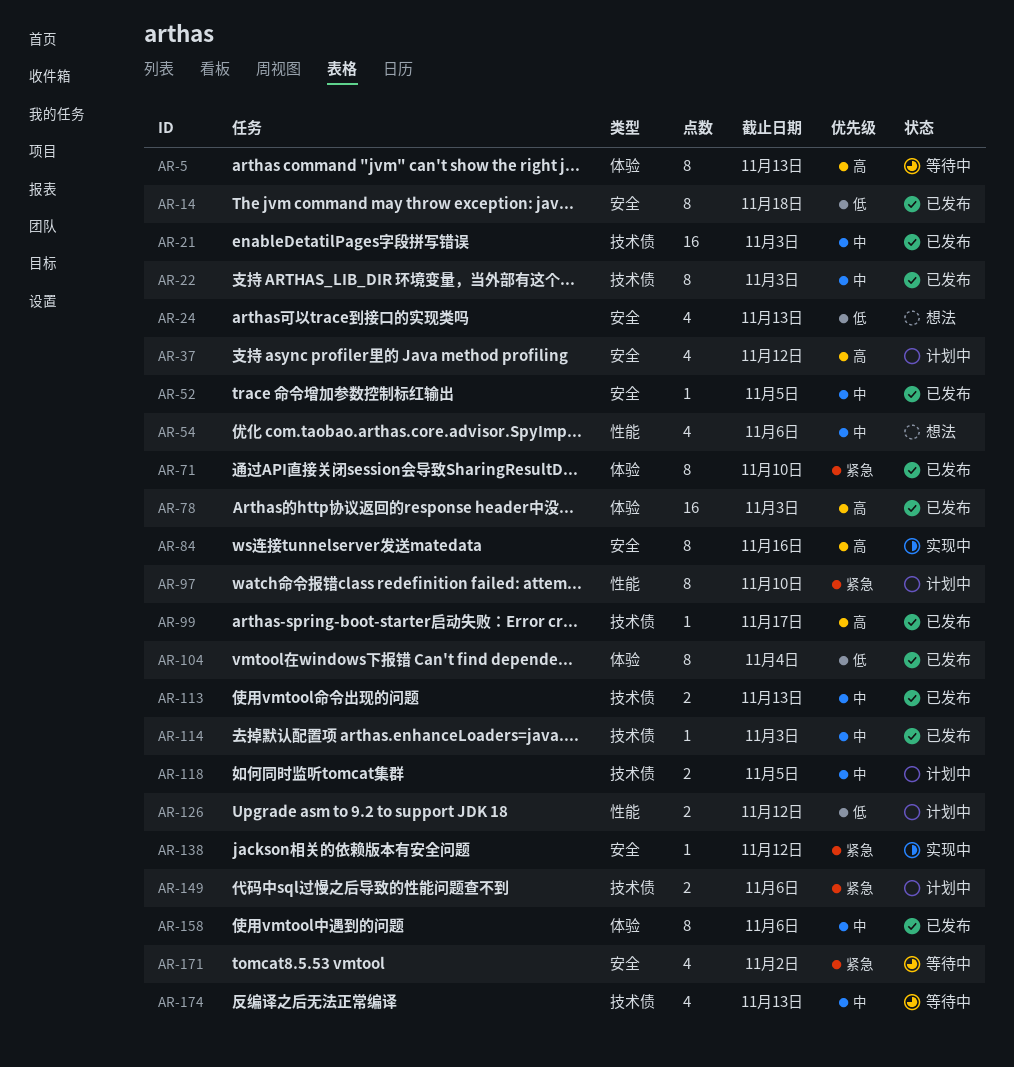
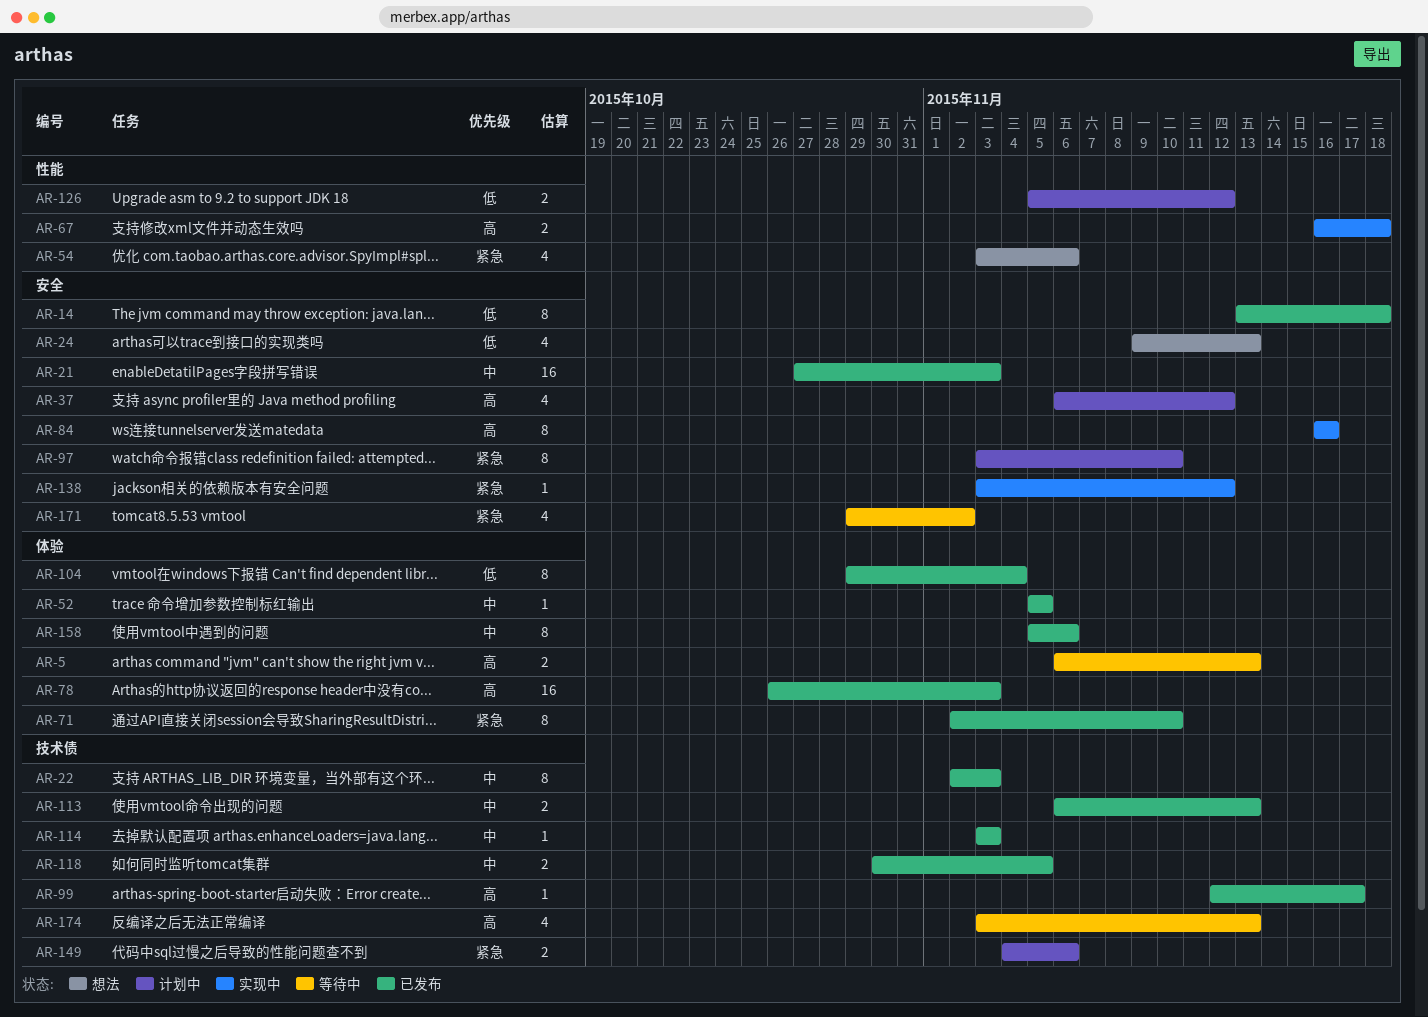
AR-5, estimate: 8 -> 2
AR-21, label: 技术债 -> 安全
AR-52, label: 安全 -> 体验
AR-54, priority: 中 -> 紧急
AR-67: none -> present
AR-97, label: 性能 -> 安全
AR-118, status: 计划中 -> 已发布
AR-174, priority: 中 -> 高

